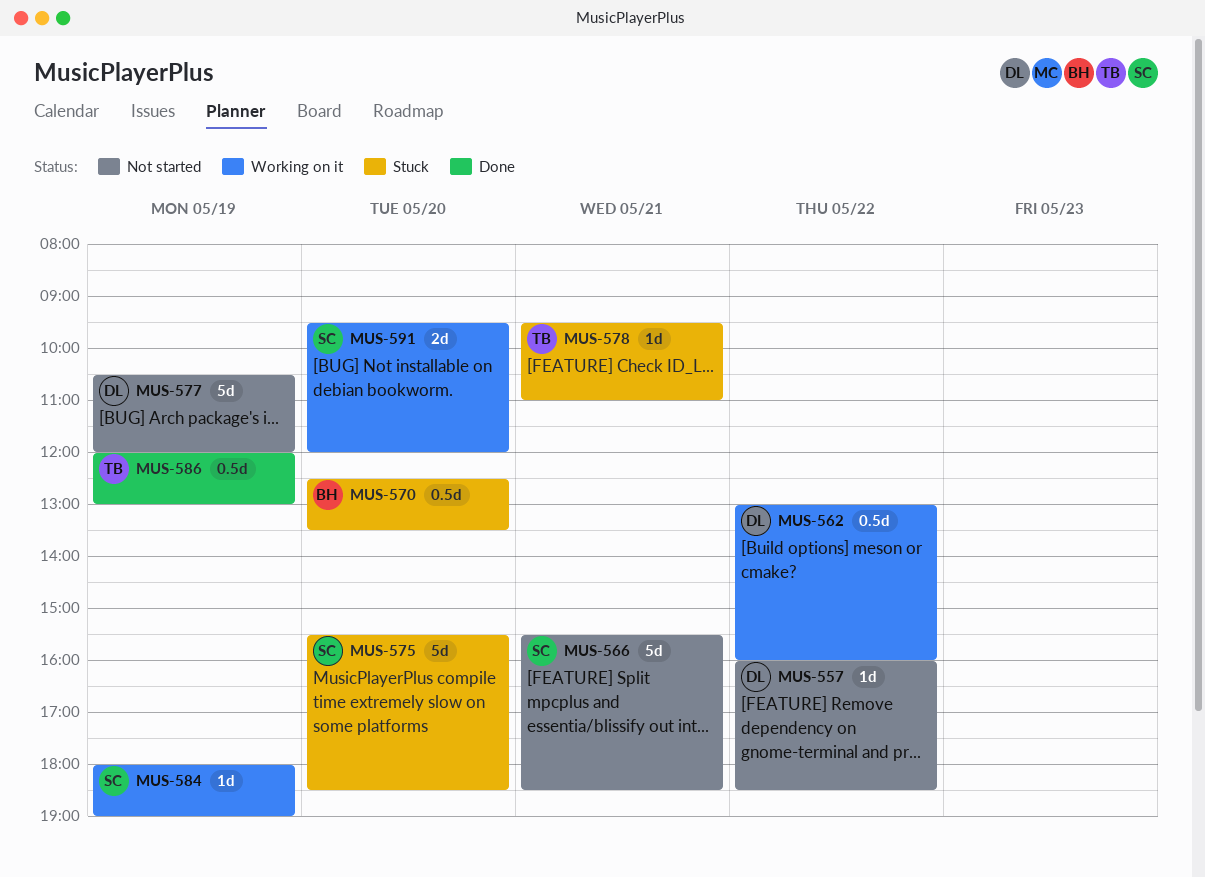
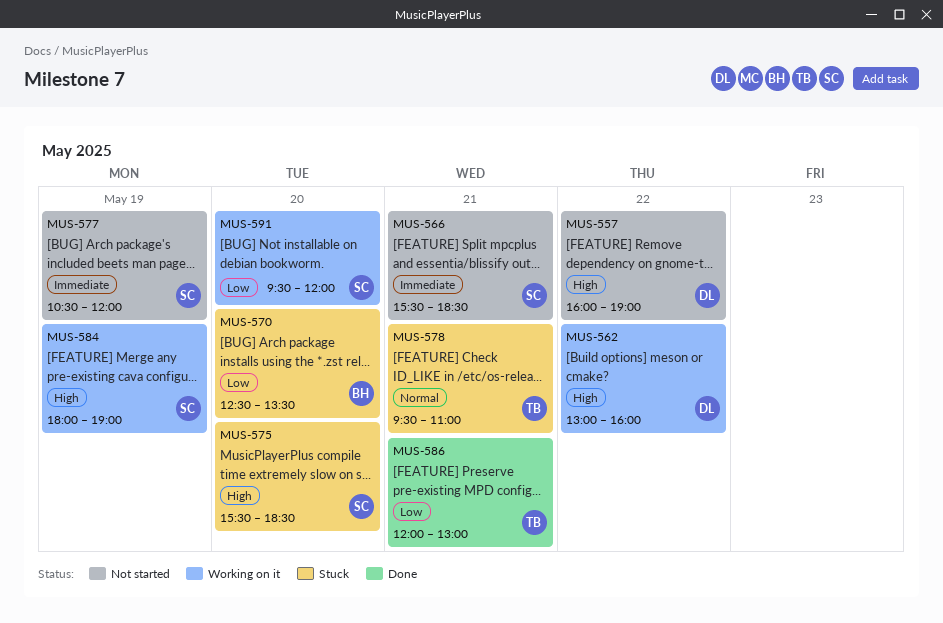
MUS-557, ends: 18:30 -> 19:00
MUS-577, owner: DL -> SC
MUS-586, day: May 19 -> May 21

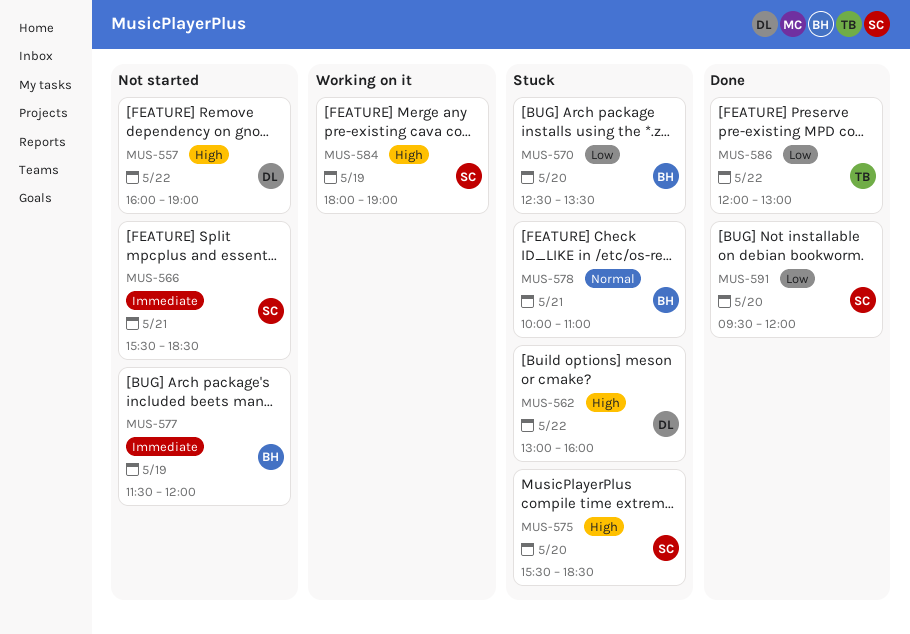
MUS-562, status: Working on it -> Stuck
MUS-577, owner: SC -> BH
MUS-577, begins: 10:30 -> 11:30
MUS-578, owner: TB -> BH
MUS-578, begins: 09:30 -> 10:00
MUS-586, day: May 21 -> May 22
MUS-591, status: Working on it -> Done

